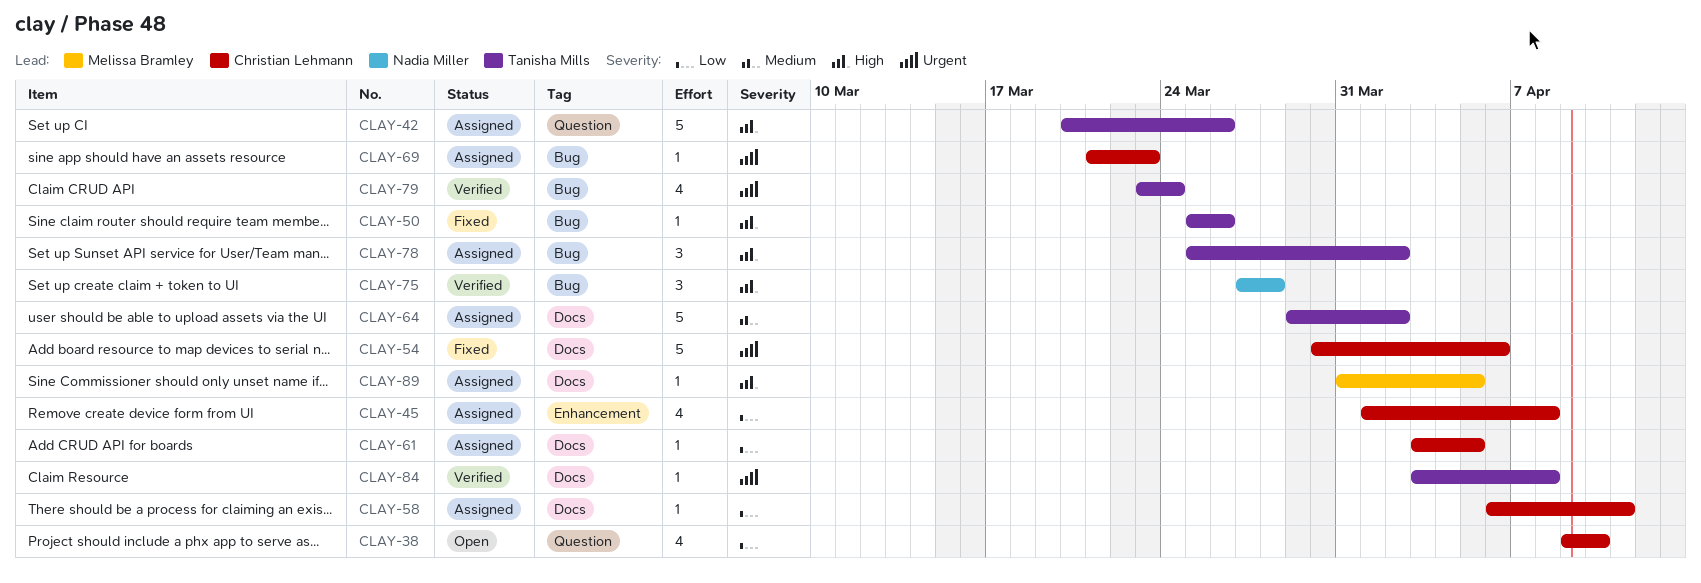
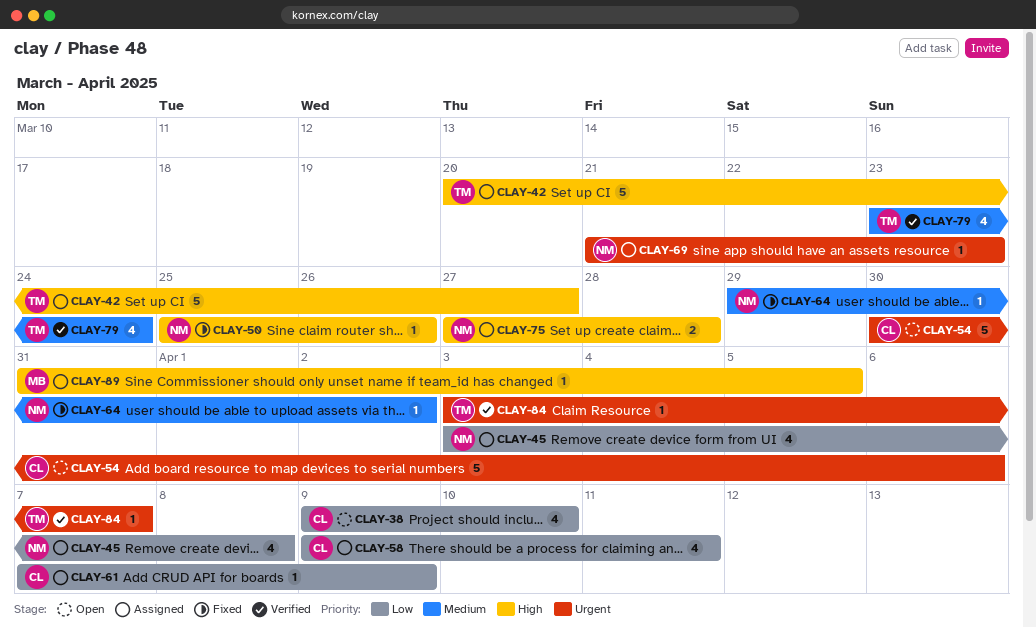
CLAY-42, due: Mar 26 -> Mar 27
CLAY-45, owner: Christian Lehmann -> Nadia Miller
CLAY-45, start: Apr 1 -> Apr 3
CLAY-50, owner: Tanisha Mills -> Nadia Miller
CLAY-54, status: Fixed -> Open
CLAY-58, estimate: 1 -> 4
CLAY-58, start: Apr 6 -> Apr 9
CLAY-61, start: Apr 3 -> Apr 7
CLAY-61, due: Apr 5 -> Apr 9
CLAY-64, status: Assigned -> Fixed
CLAY-64, owner: Tanisha Mills -> Nadia Miller
CLAY-64, estimate: 5 -> 1
CLAY-69, owner: Christian Lehmann -> Nadia Miller
CLAY-75, status: Verified -> Assigned
CLAY-75, estimate: 3 -> 2
CLAY-78: present -> none
CLAY-79, priority: Urgent -> Medium
CLAY-84, due: Apr 8 -> Apr 7

